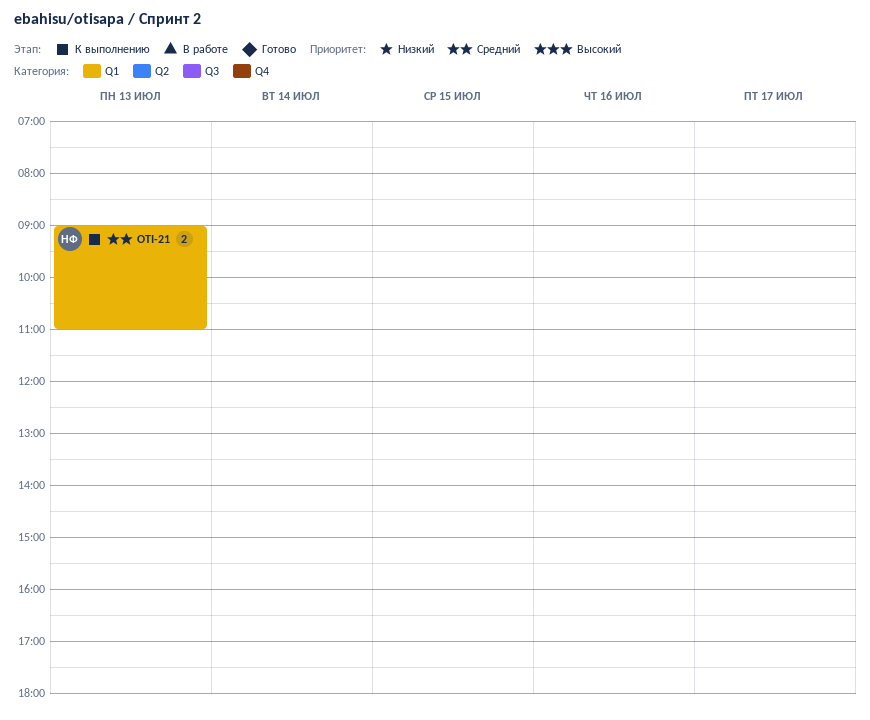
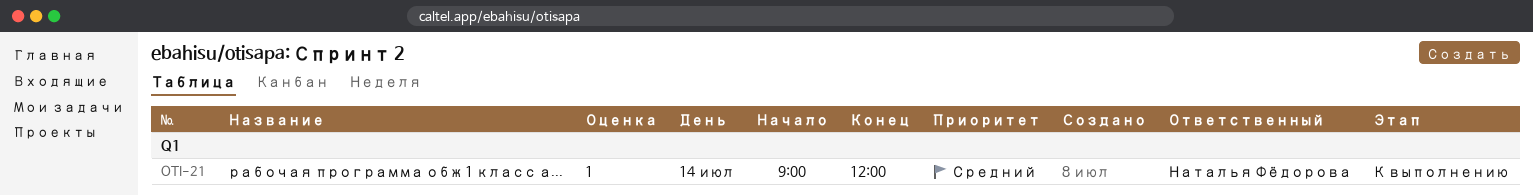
OTI-21, estimate: 2 -> 1
OTI-21, day: Jul 13 -> Jul 14
OTI-21, ends: 11:00 -> 12:00

